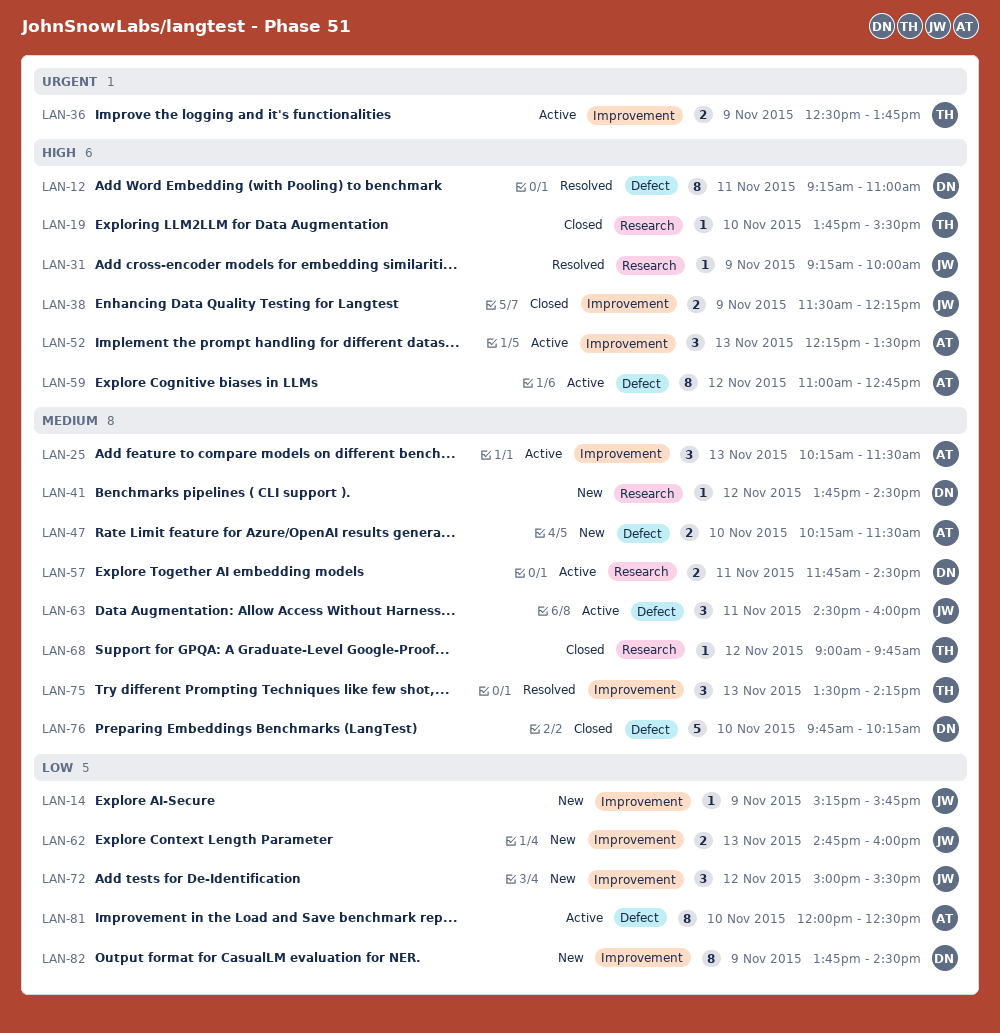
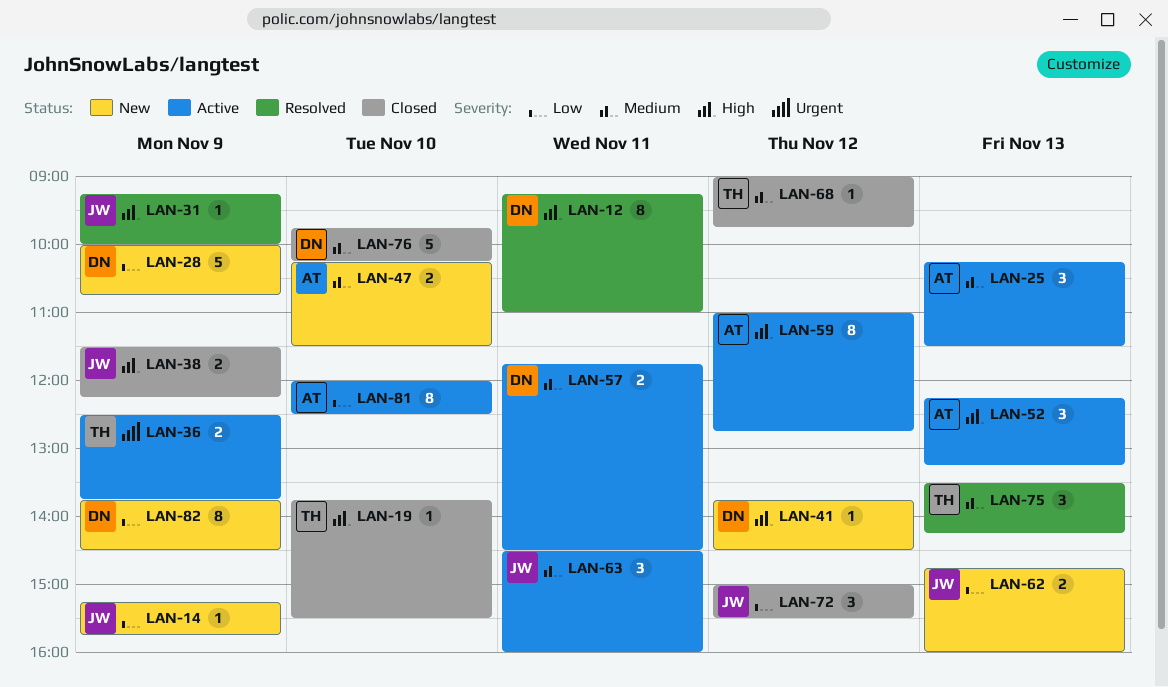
LAN-28: none -> present
LAN-41, priority: Medium -> High
LAN-52, ends: 13:30 -> 13:15
LAN-72, status: New -> Closed

